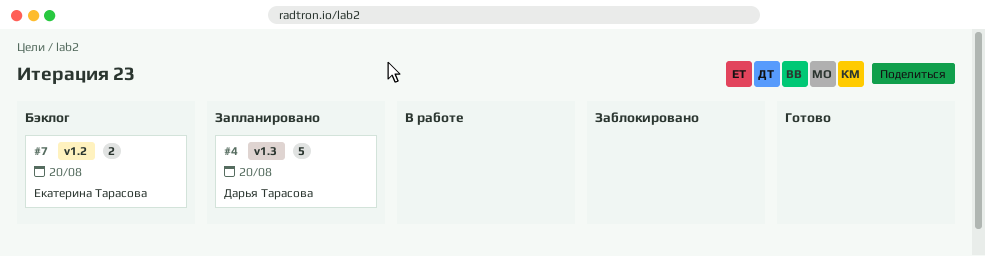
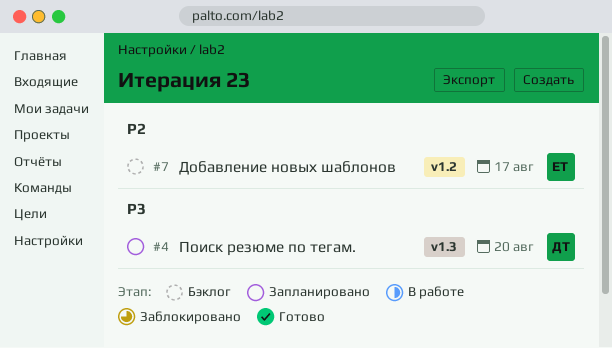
#7, due: Aug 20 -> Aug 17

